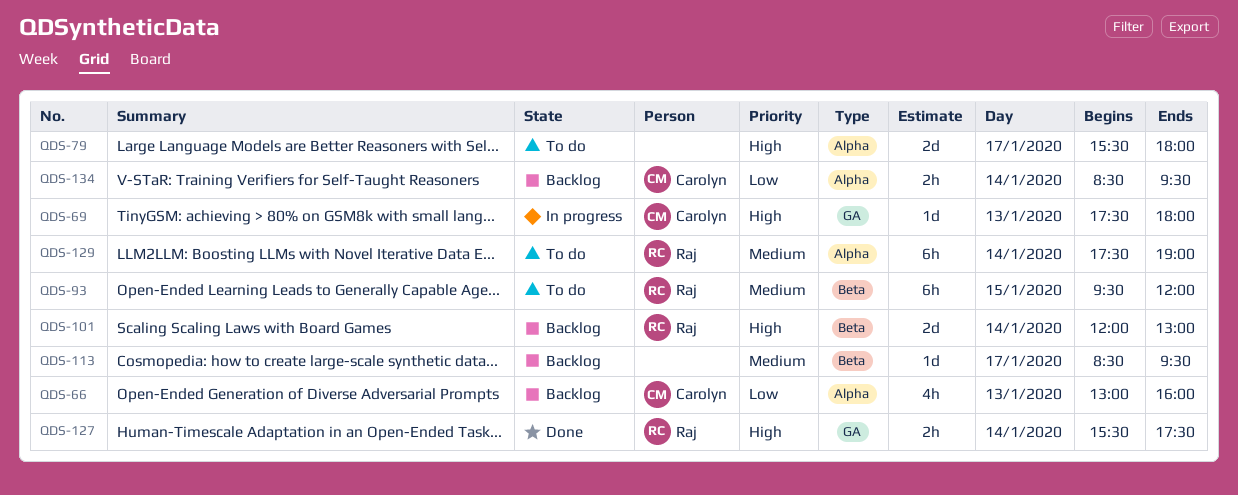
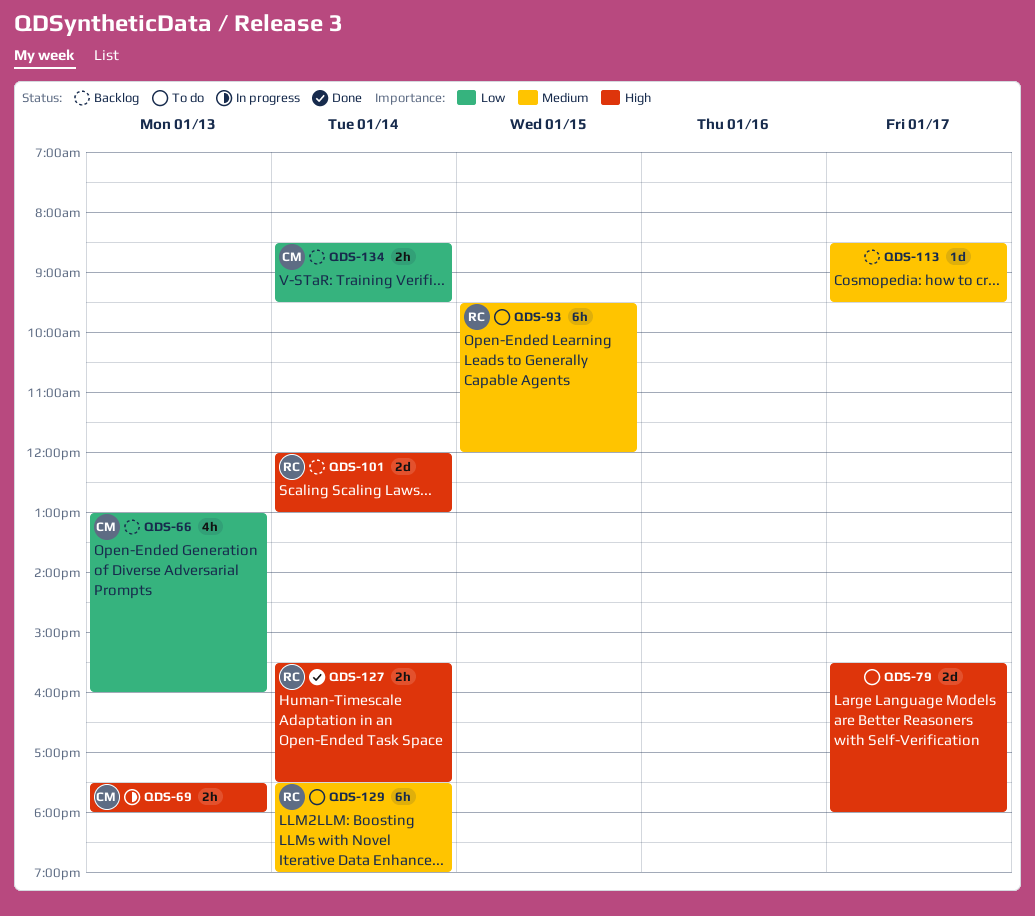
QDS-69, estimate: 1d -> 2h

